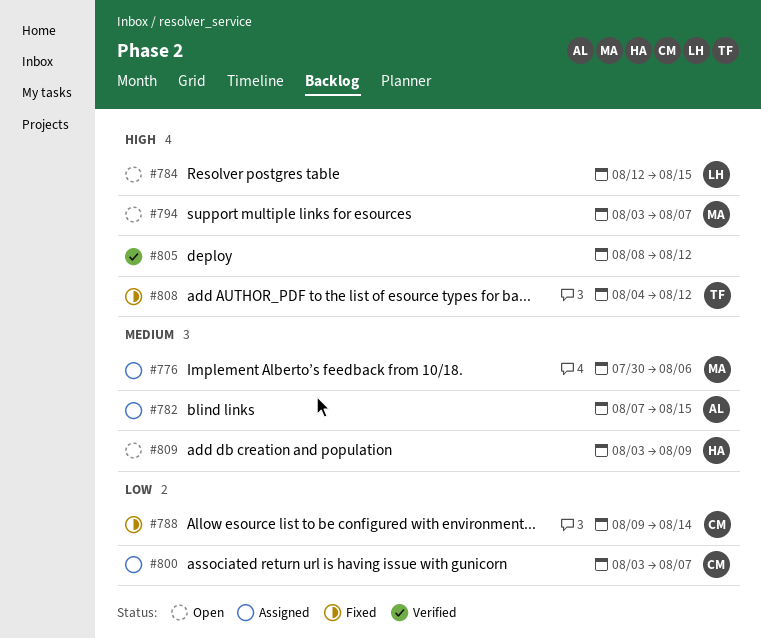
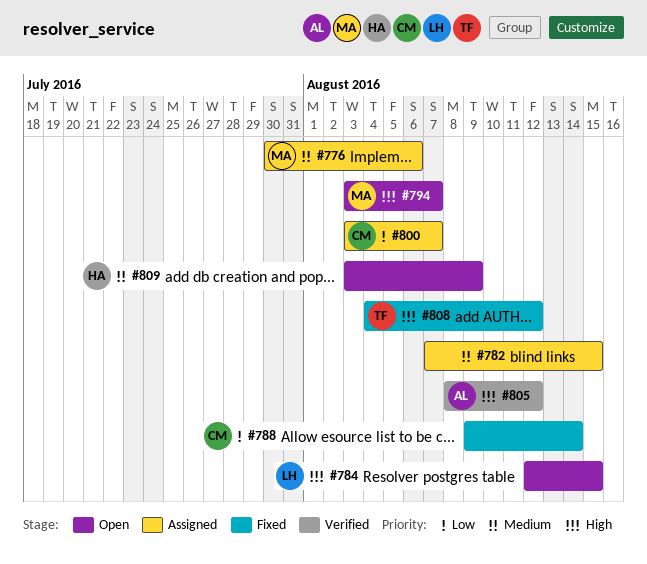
#782, owner: AL -> none
#805, owner: none -> AL

